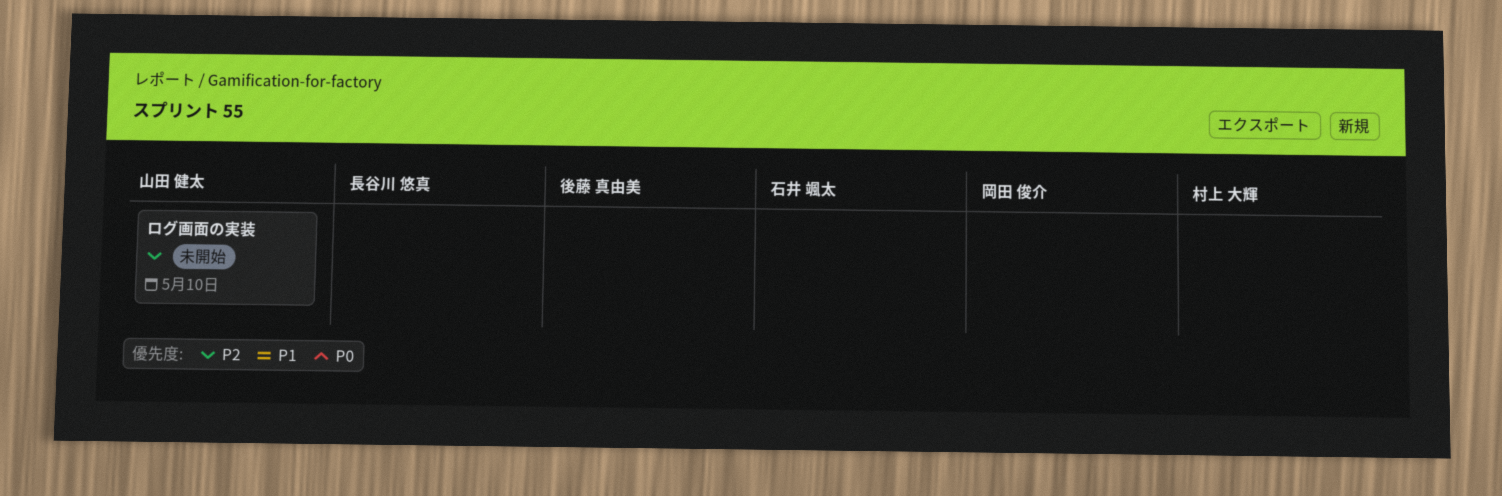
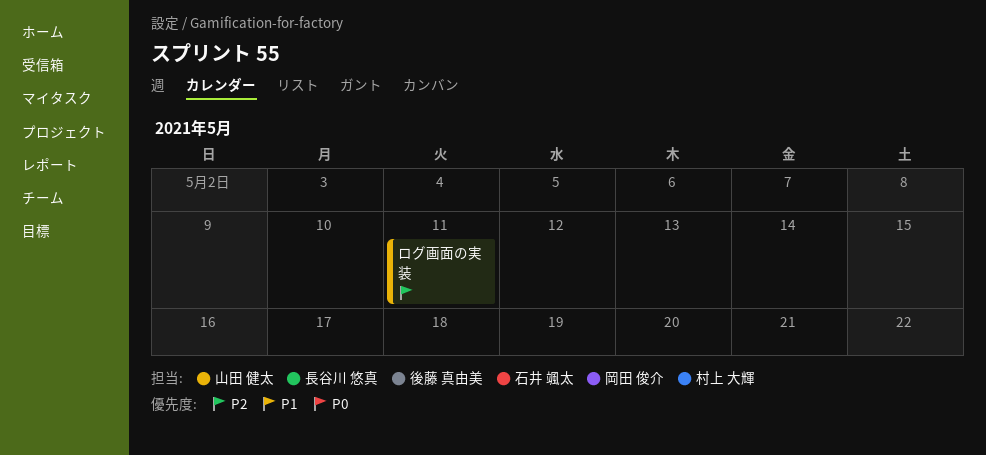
ログ画面の実装, due: May 10 -> May 11

